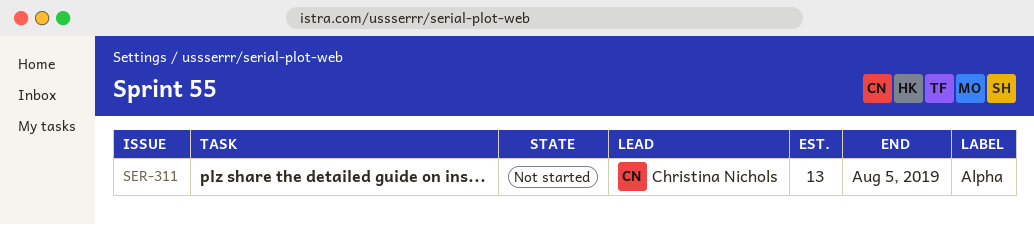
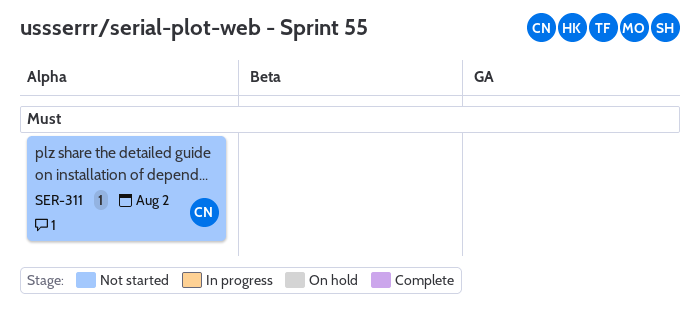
SER-311, estimate: 13 -> 1
SER-311, due: Aug 5 -> Aug 2

